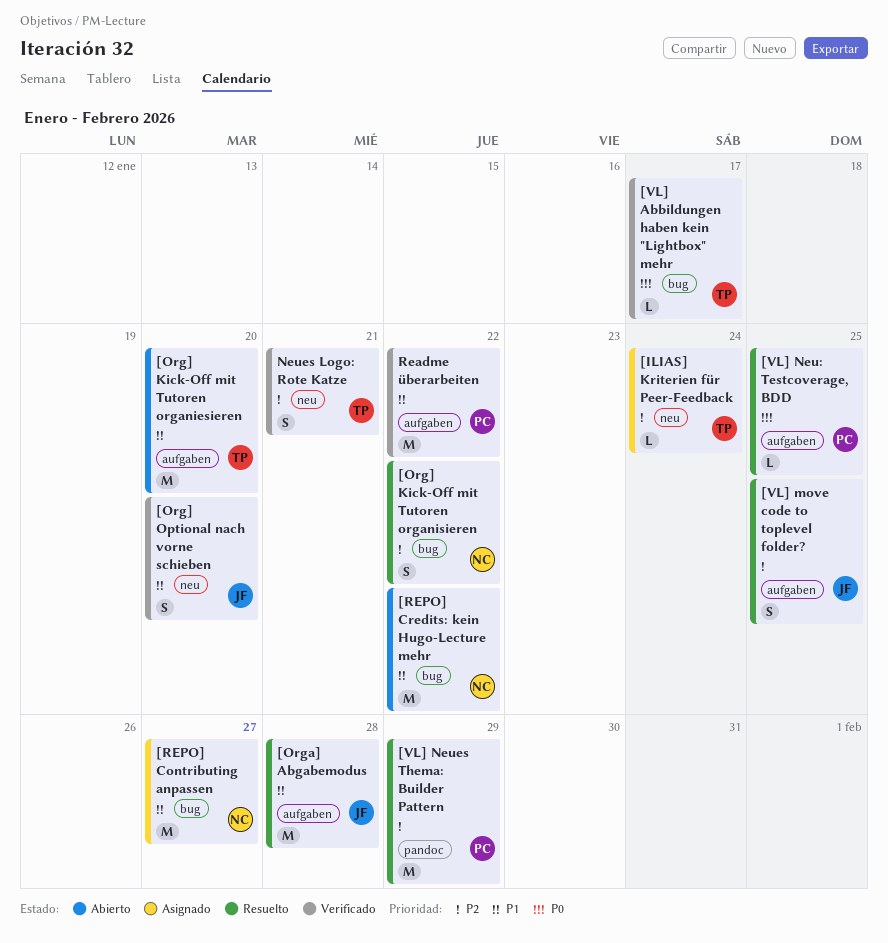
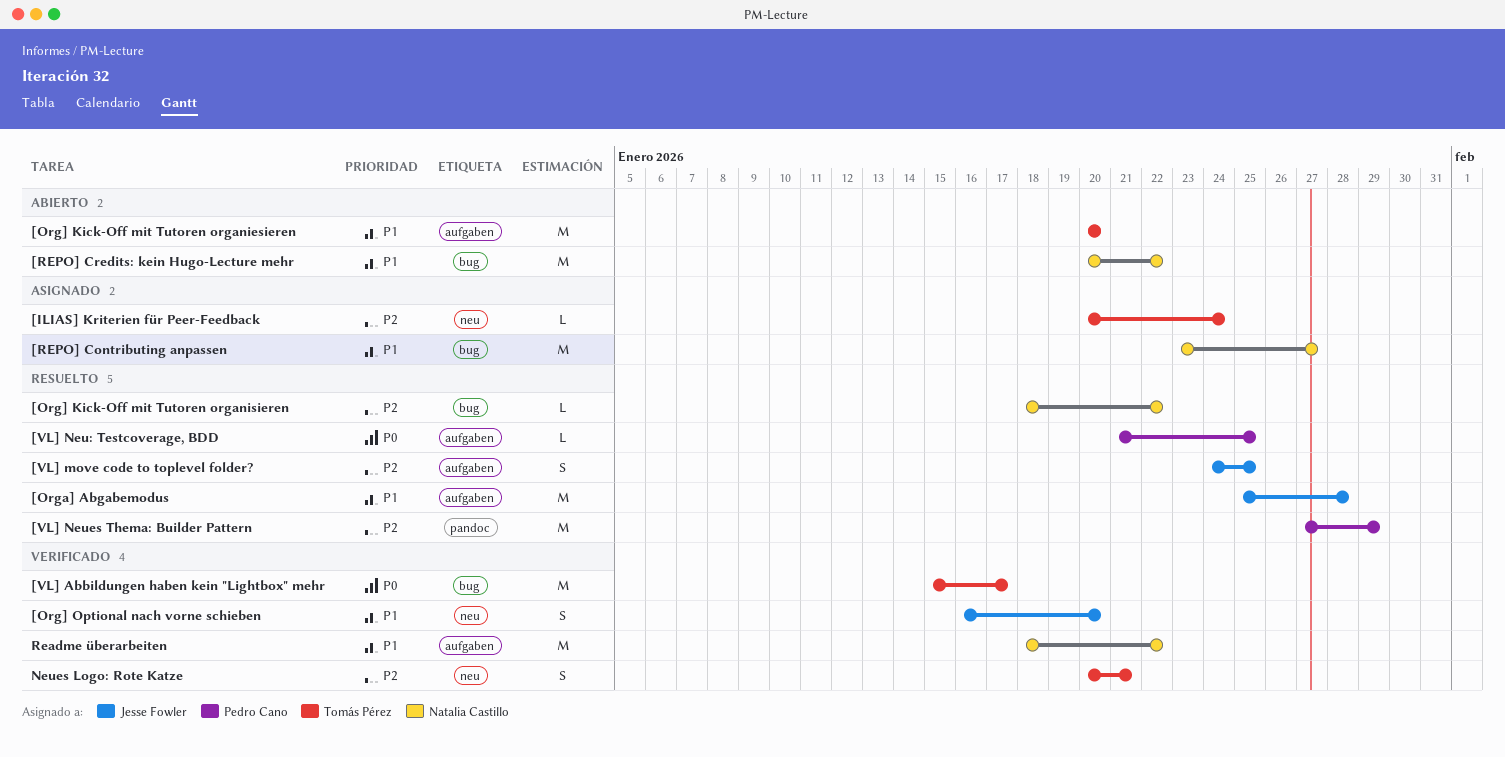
[Org] Kick-Off mit Tutoren organisieren, estimate: S -> L
[VL] Abbildungen haben kein "Lightbox" mehr, estimate: L -> M
Readme überarbeiten, owner: Pedro Cano -> Natalia Castillo

